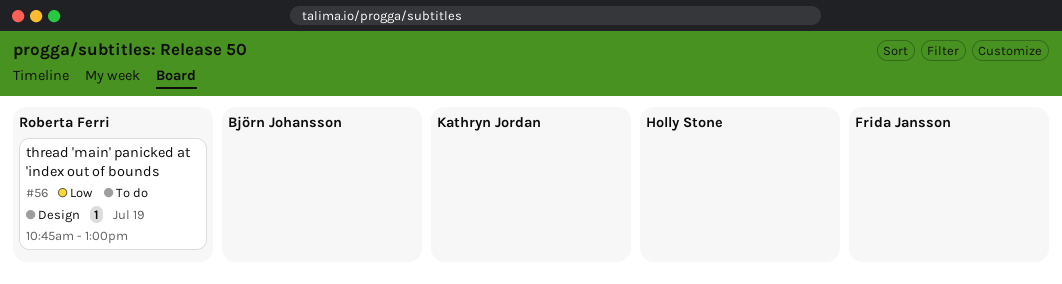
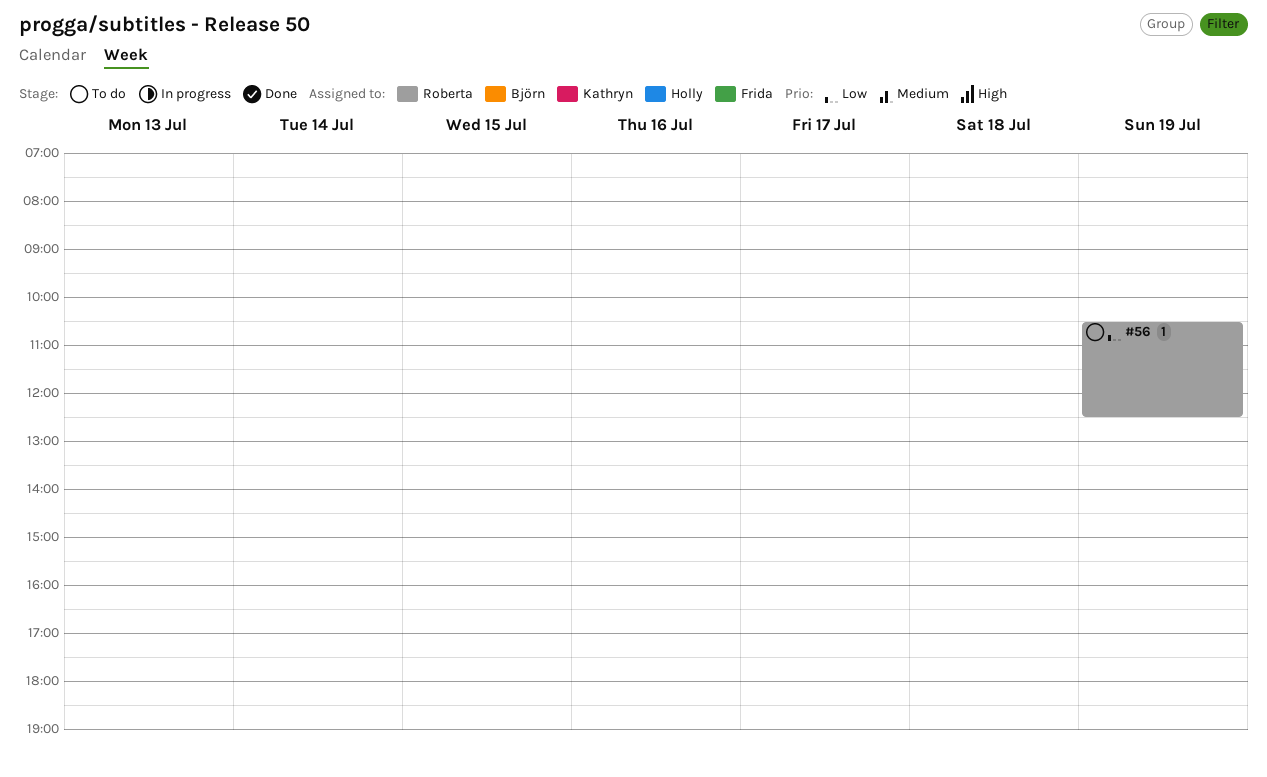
#56, begins: 10:45 -> 10:30
#56, ends: 13:00 -> 12:30

